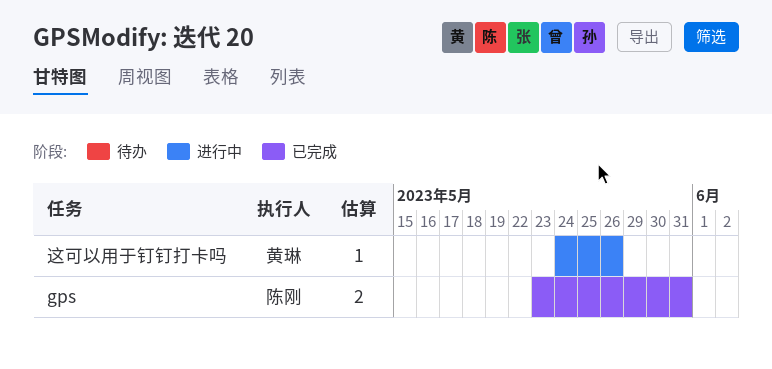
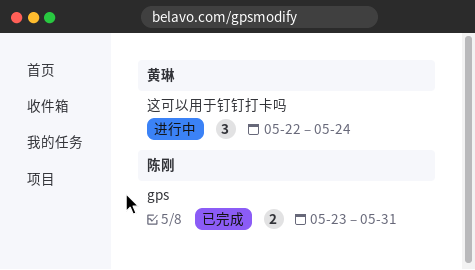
这可以用于钉钉打卡吗, estimate: 1 -> 3
这可以用于钉钉打卡吗, start: May 24 -> May 22
这可以用于钉钉打卡吗, due: May 26 -> May 24

